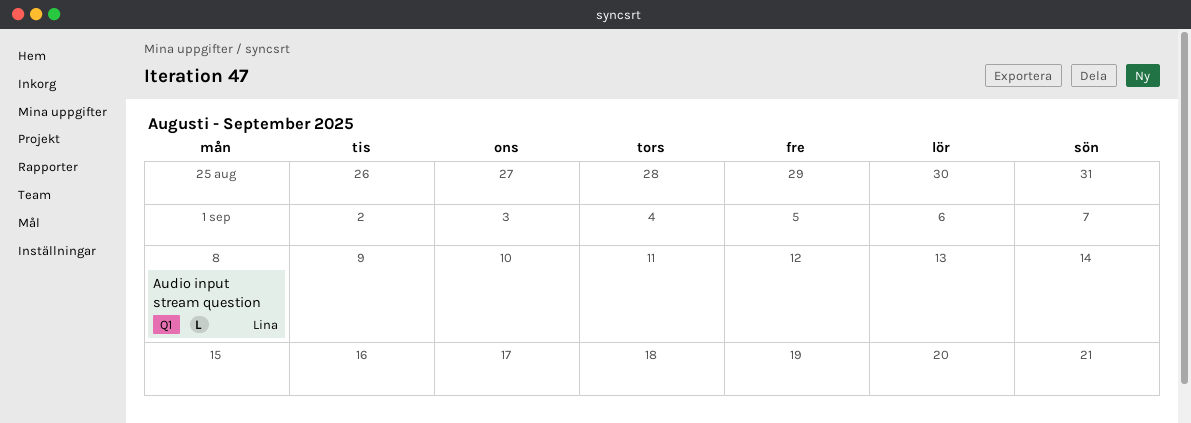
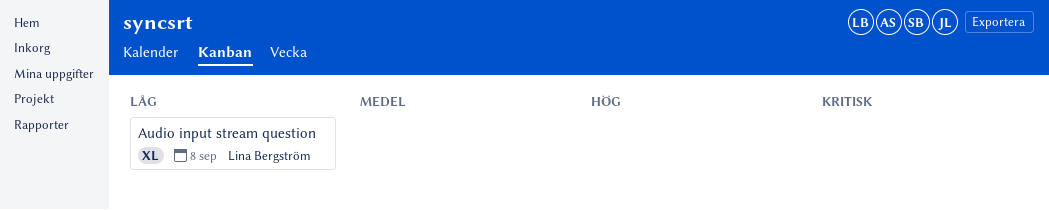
Audio input stream question, estimate: L -> XL

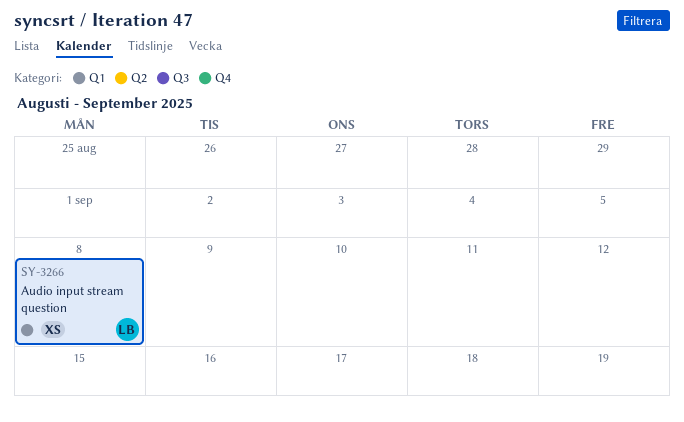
Audio input stream question, estimate: XL -> XS

